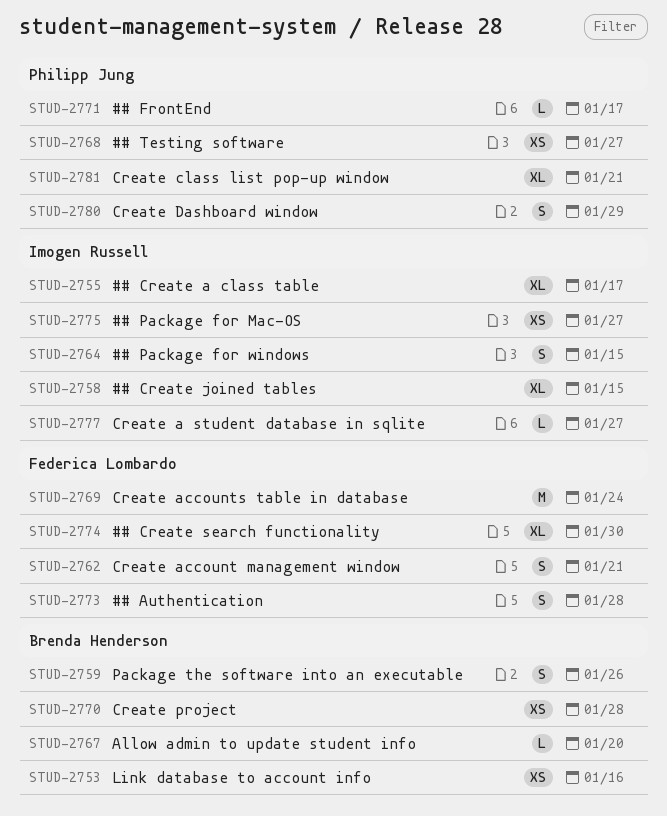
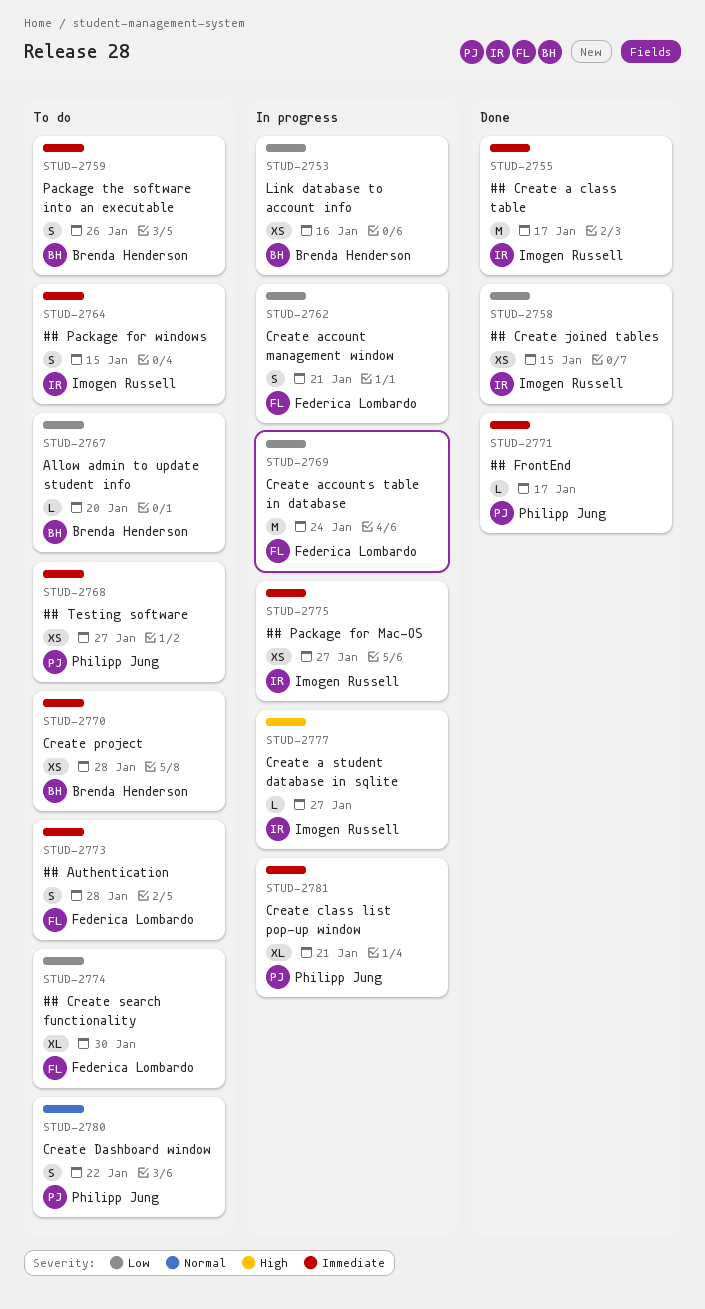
STUD-2755, estimate: XL -> M
STUD-2758, estimate: XL -> XS
STUD-2780, due: Jan 29 -> Jan 22

